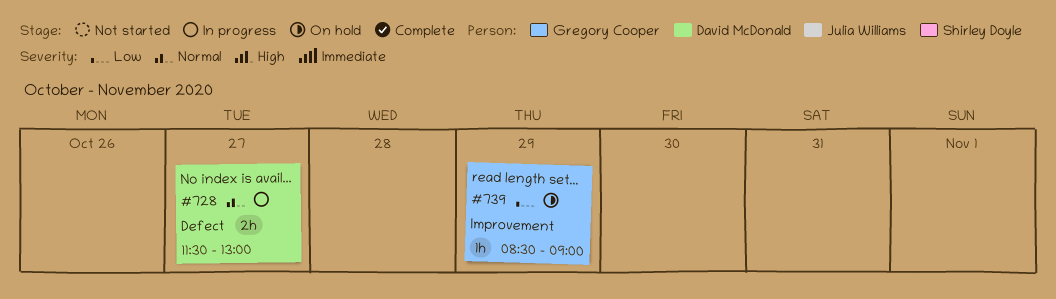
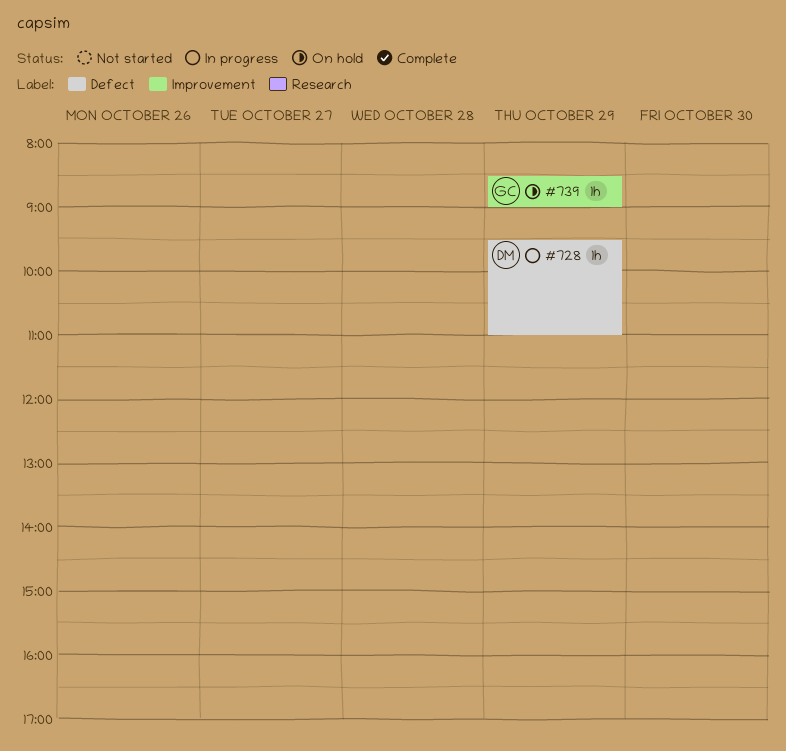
#728, estimate: 2h -> 1h
#728, day: Oct 27 -> Oct 29
#728, begins: 11:30 -> 09:30
#728, ends: 13:00 -> 11:00

